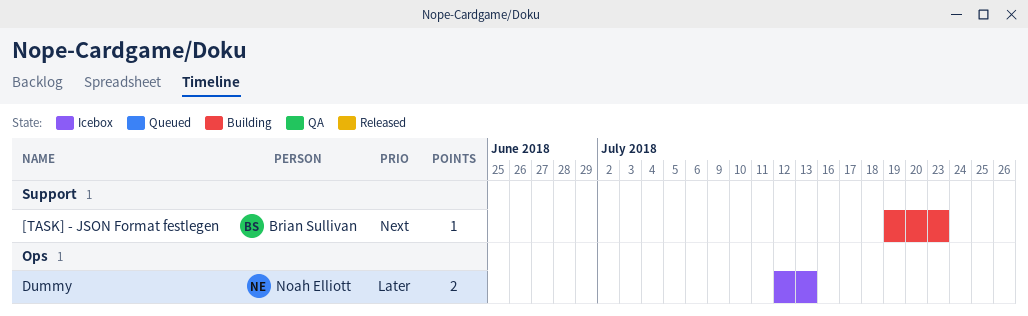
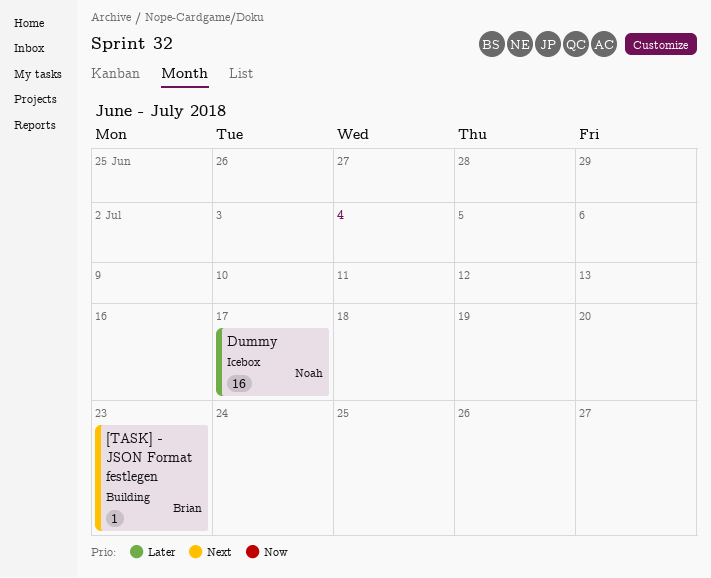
Dummy, estimate: 2 -> 16
Dummy, due: Jul 13 -> Jul 17

